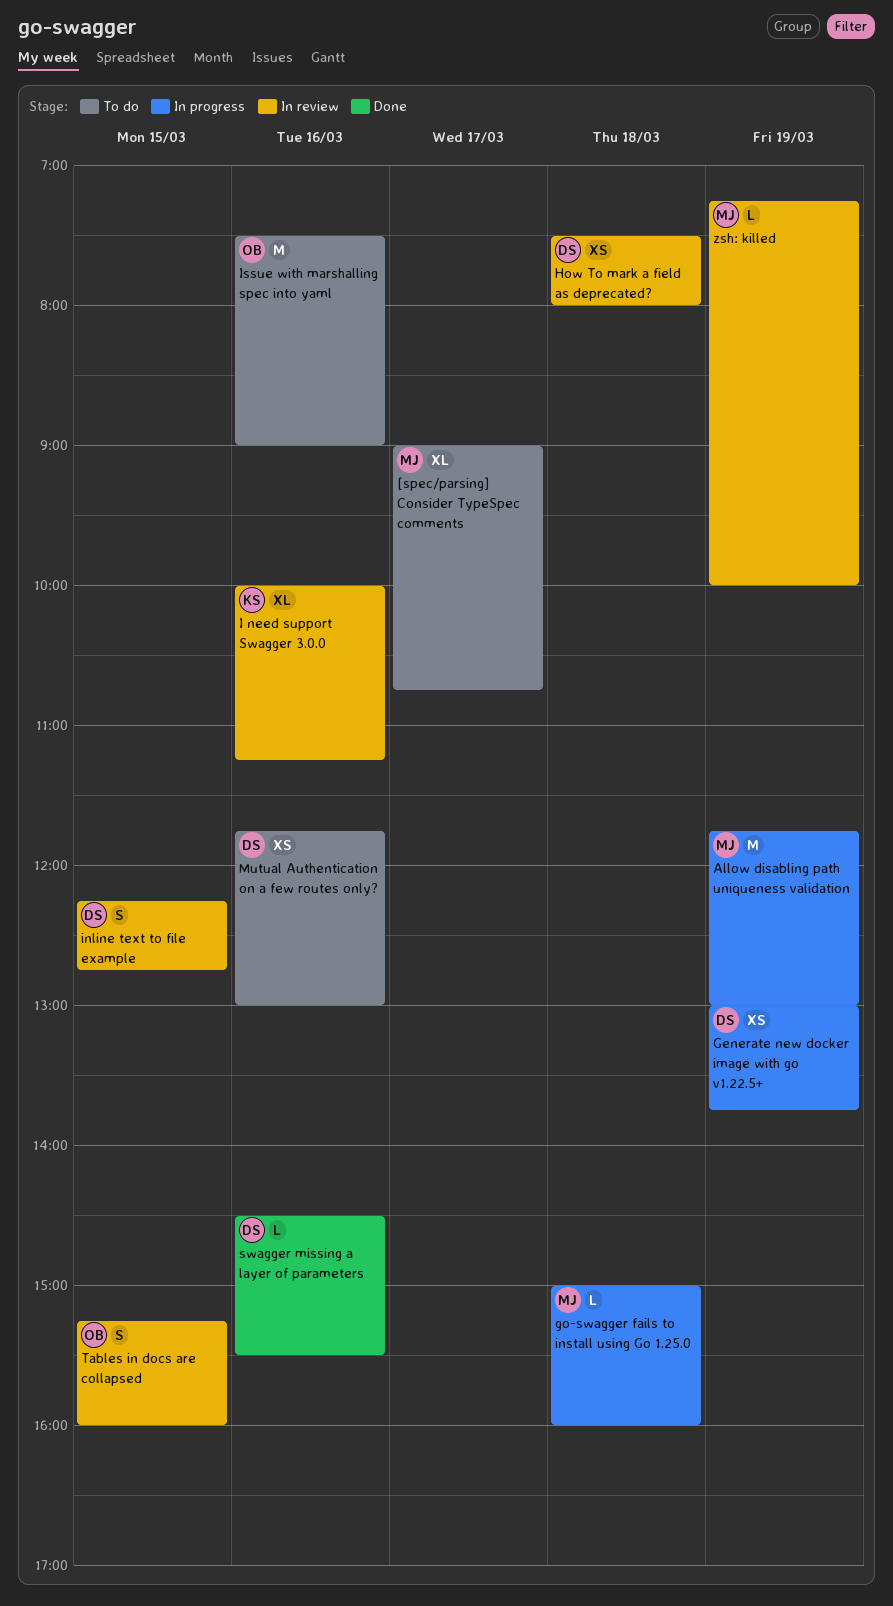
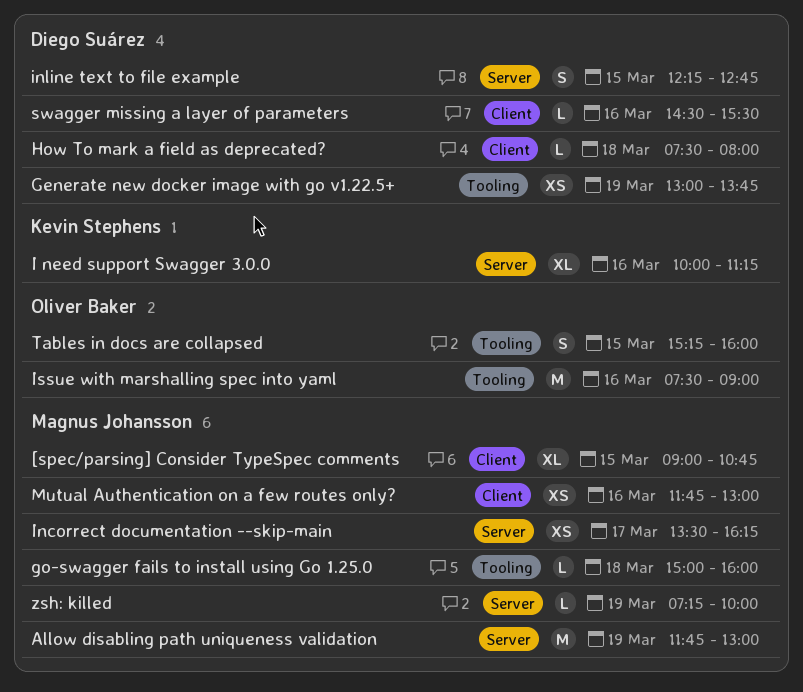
[spec/parsing] Consider TypeSpec comments, day: Mar 17 -> Mar 15
How To mark a field as deprecated?, estimate: XS -> L
Incorrect documentation --skip-main: none -> present
Mutual Authentication on a few routes only?, owner: Diego Suárez -> Magnus Johansson

